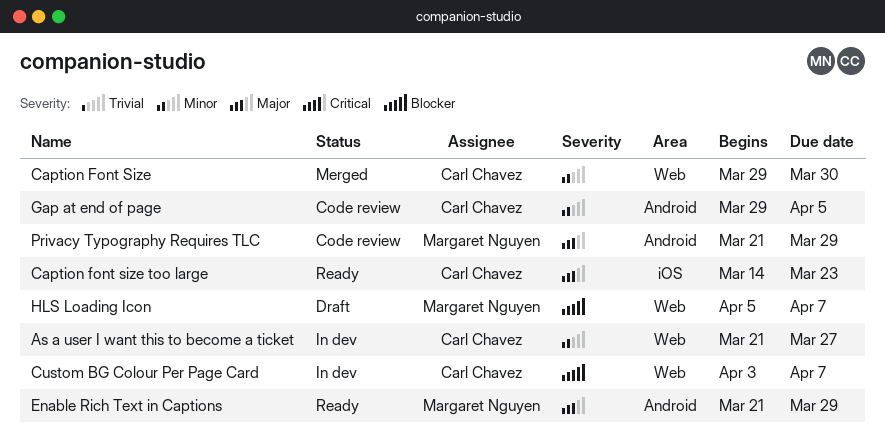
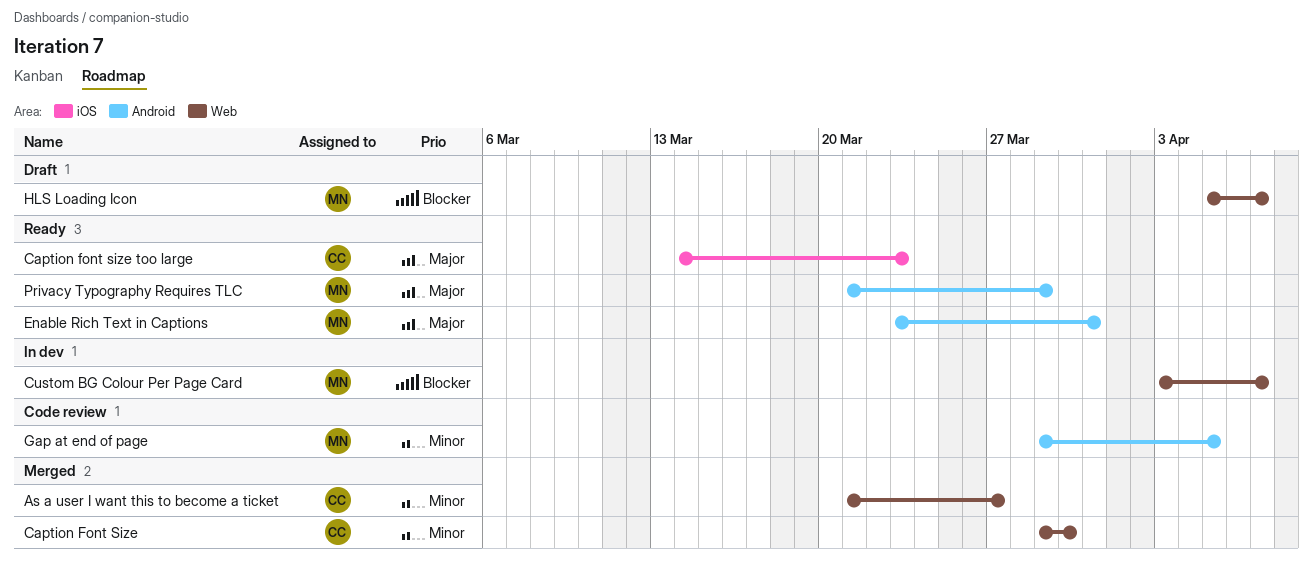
As a user I want this to become a ticket, status: In dev -> Merged
Custom BG Colour Per Page Card, owner: Carl Chavez -> Margaret Nguyen
Enable Rich Text in Captions, start: Mar 21 -> Mar 23
Enable Rich Text in Captions, due: Mar 29 -> Mar 31
Gap at end of page, owner: Carl Chavez -> Margaret Nguyen
Privacy Typography Requires TLC, status: Code review -> Ready

